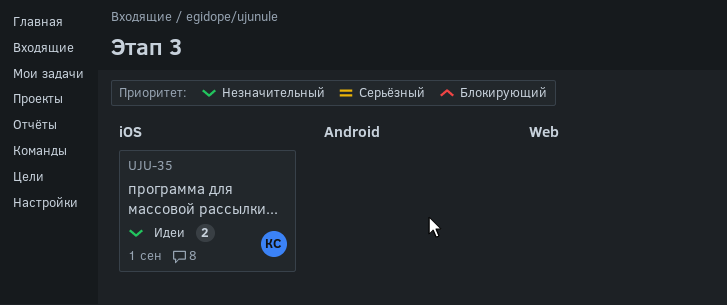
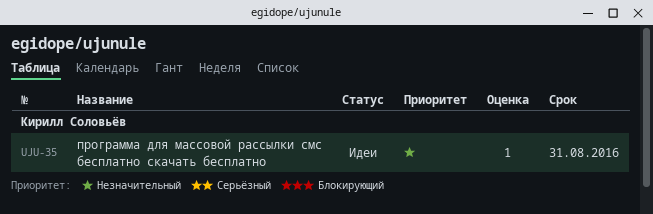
UJU-35, estimate: 2 -> 1
UJU-35, due: Sep 1 -> Aug 31

